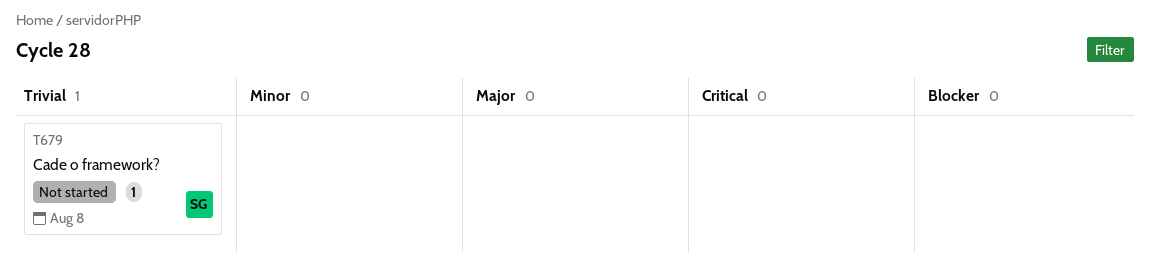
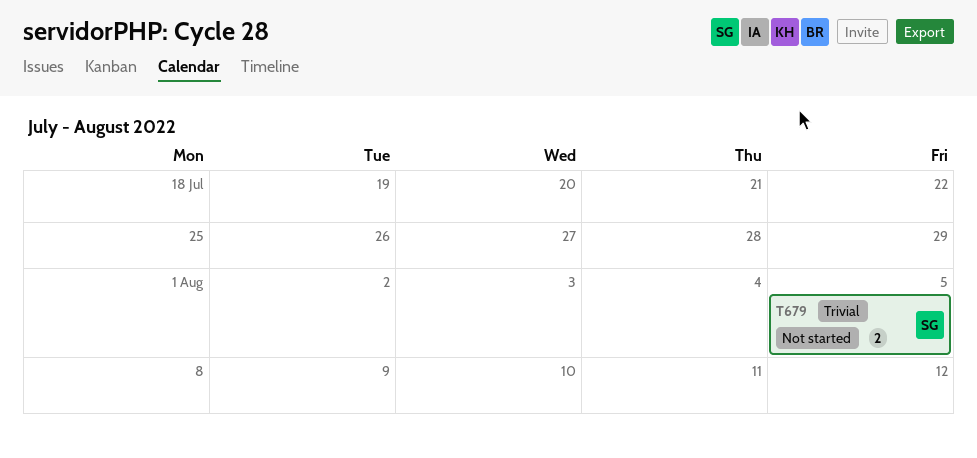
T679, estimate: 1 -> 2
T679, due: Aug 8 -> Aug 5

